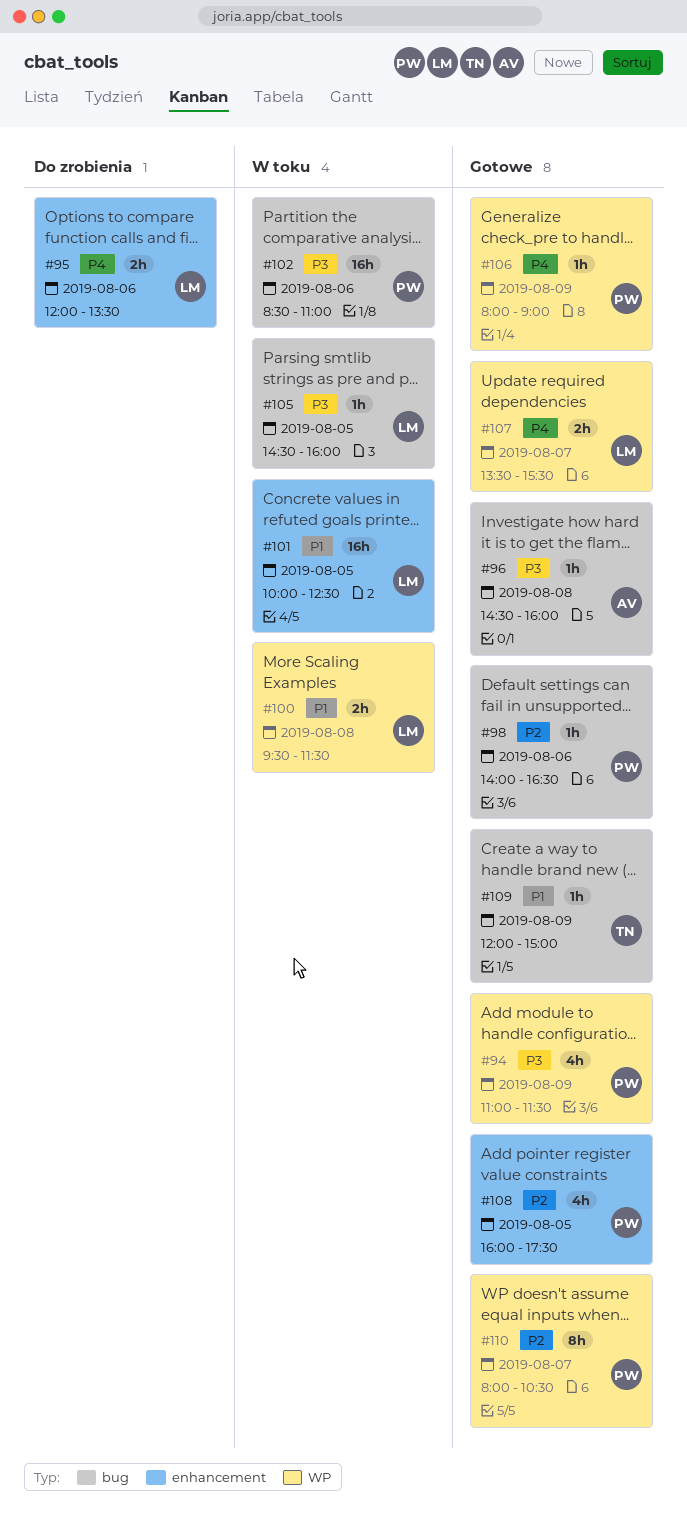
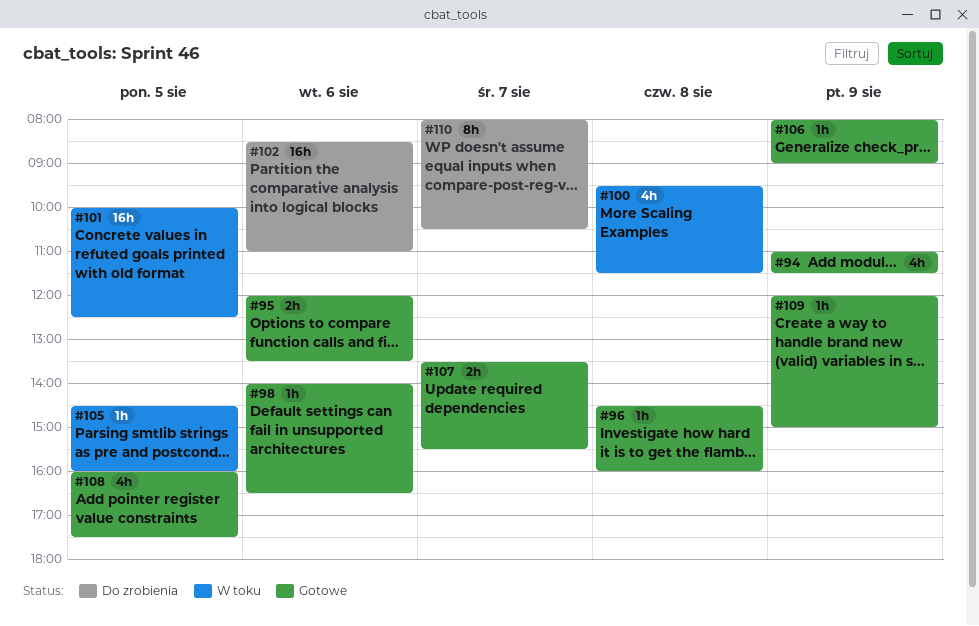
#95, status: Do zrobienia -> Gotowe
#100, estimate: 2h -> 4h
#102, status: W toku -> Do zrobienia
#110, status: Gotowe -> Do zrobienia

